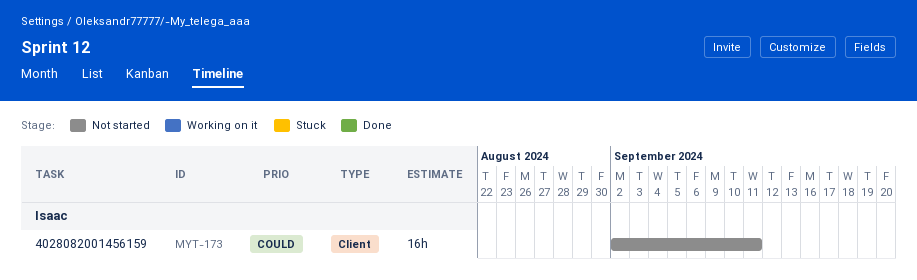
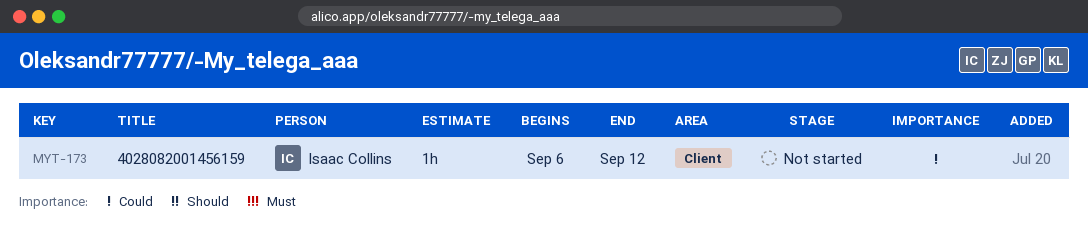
MYT-173, estimate: 16h -> 1h
MYT-173, start: Sep 2 -> Sep 6
MYT-173, due: Sep 11 -> Sep 12

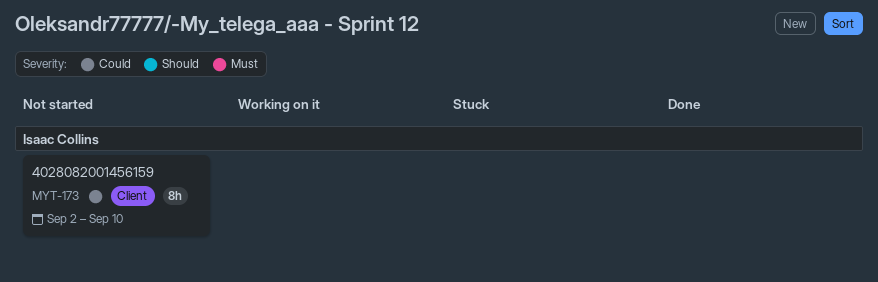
MYT-173, estimate: 1h -> 8h
MYT-173, start: Sep 6 -> Sep 2
MYT-173, due: Sep 12 -> Sep 10

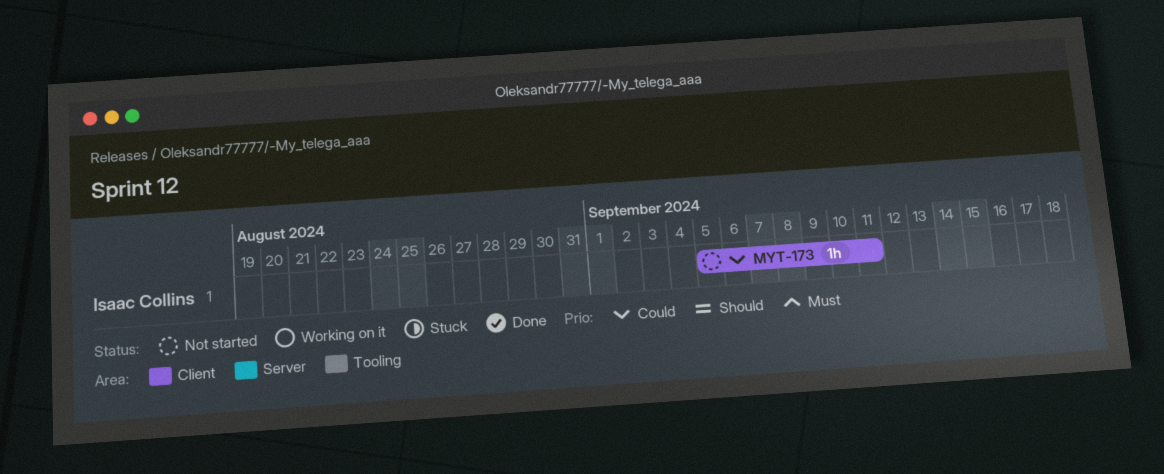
MYT-173, estimate: 8h -> 1h
MYT-173, start: Sep 2 -> Sep 5
MYT-173, due: Sep 10 -> Sep 11

